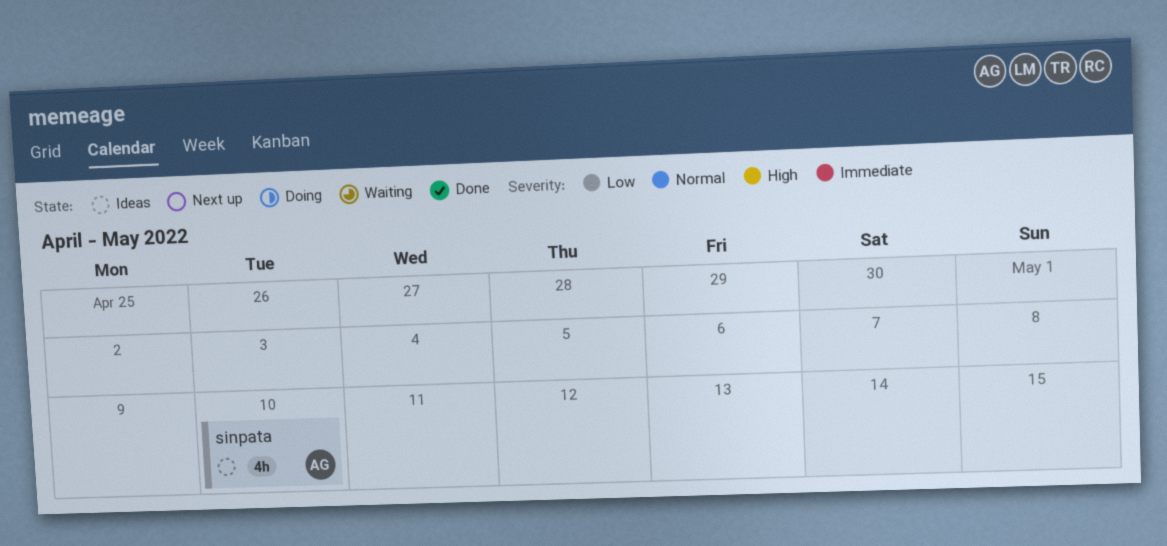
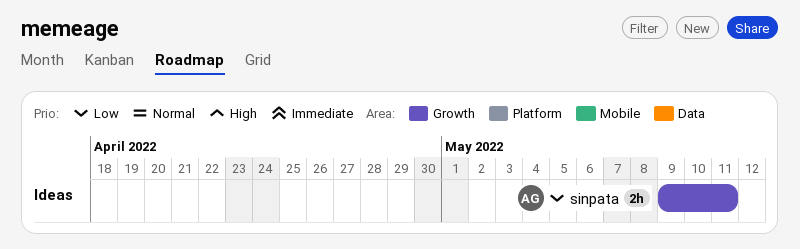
sinpata, estimate: 4h -> 2h
sinpata, due: May 10 -> May 11

